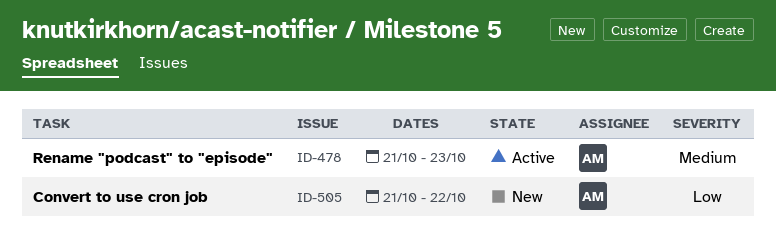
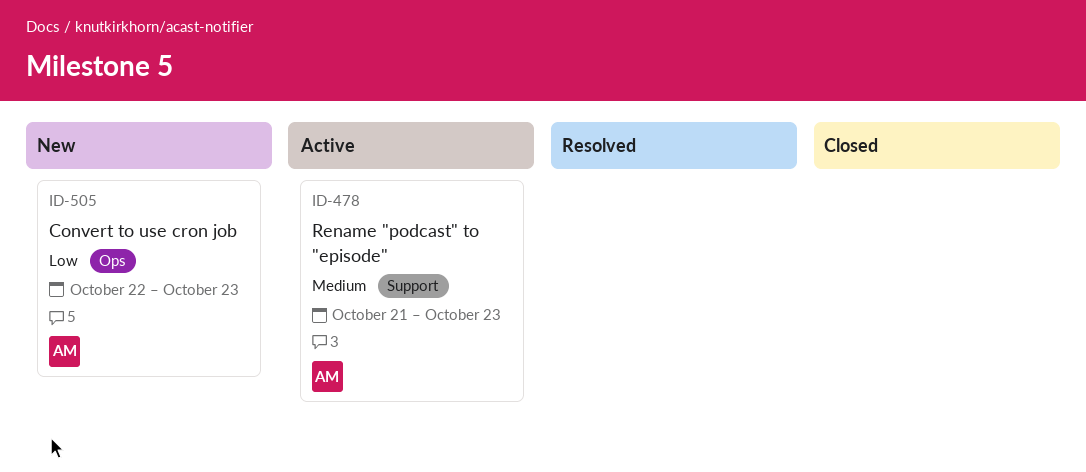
ID-505, start: Oct 21 -> Oct 22
ID-505, due: Oct 22 -> Oct 23

